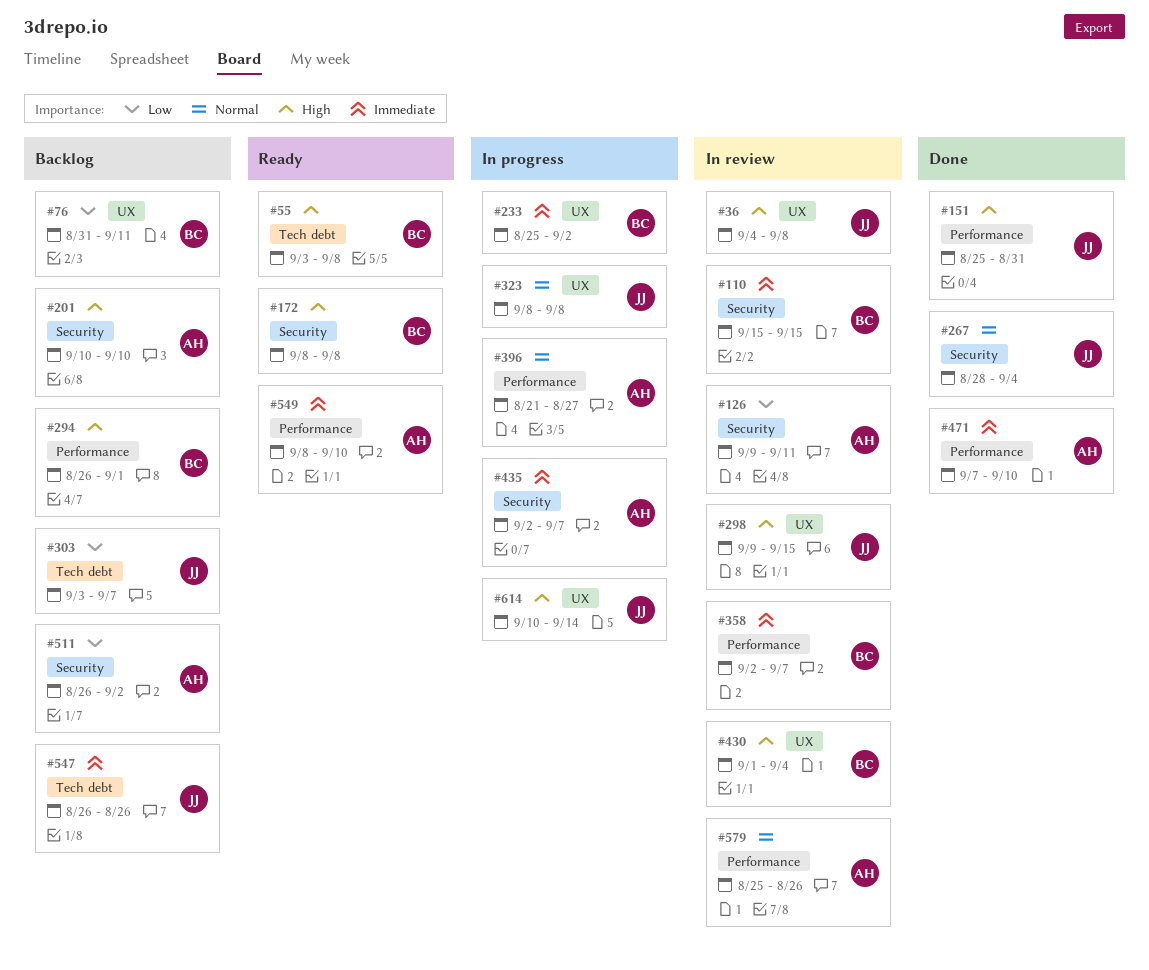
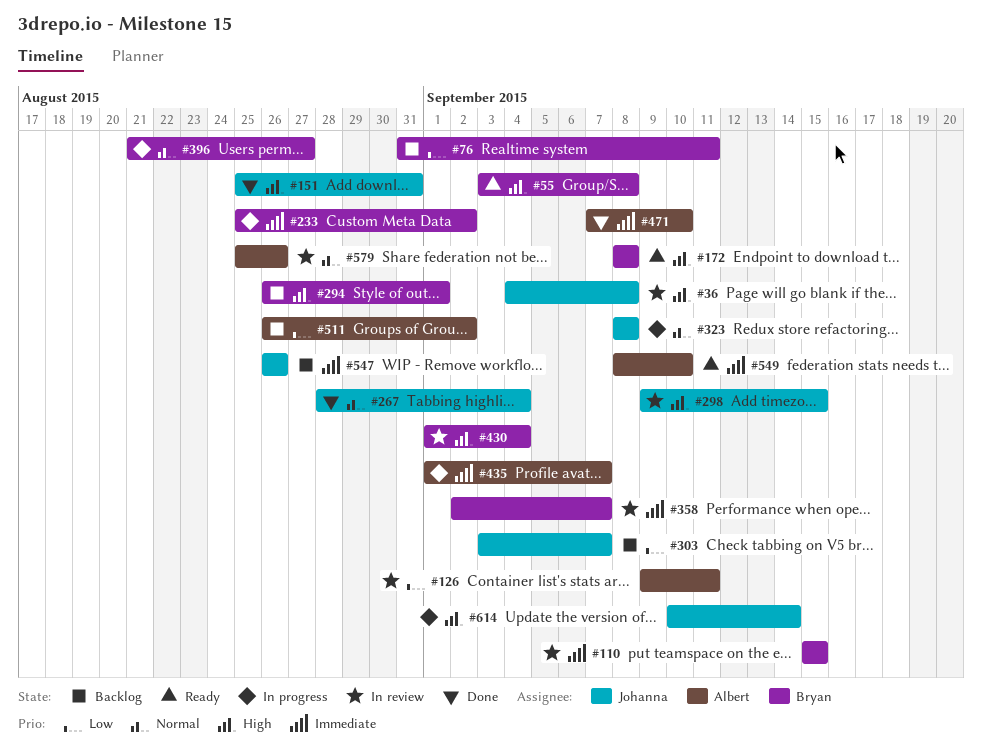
#201: present -> none
#396, owner: Albert -> Bryan
#435, start: Sep 2 -> Sep 1

